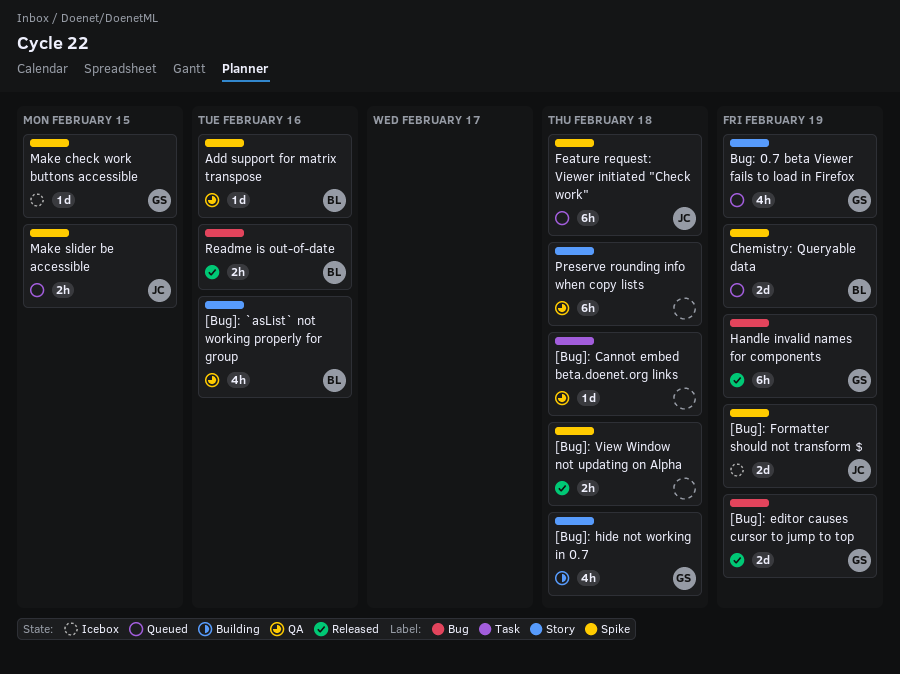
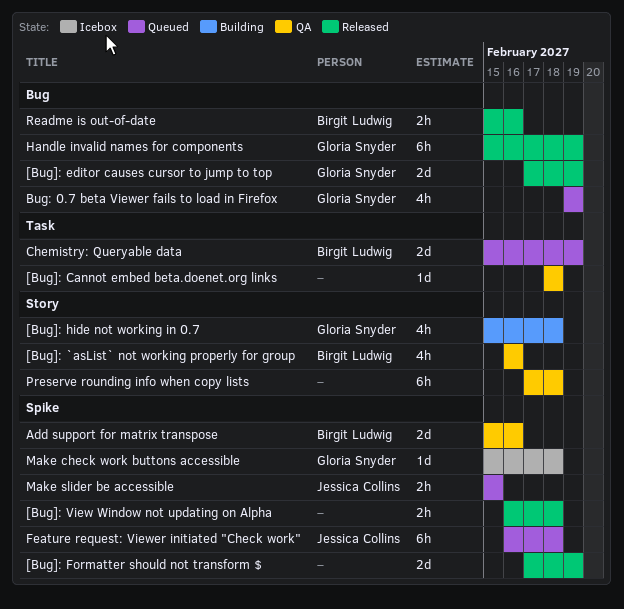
[Bug]: Formatter should not transform $, status: Icebox -> Released
[Bug]: Formatter should not transform $, owner: Jessica Collins -> none
Add support for matrix transpose, estimate: 1d -> 2d
Bug: 0.7 beta Viewer fails to load in Firefox, label: Story -> Bug
Chemistry: Queryable data, label: Spike -> Task
Make check work buttons accessible, due: Feb 15 -> Feb 18

